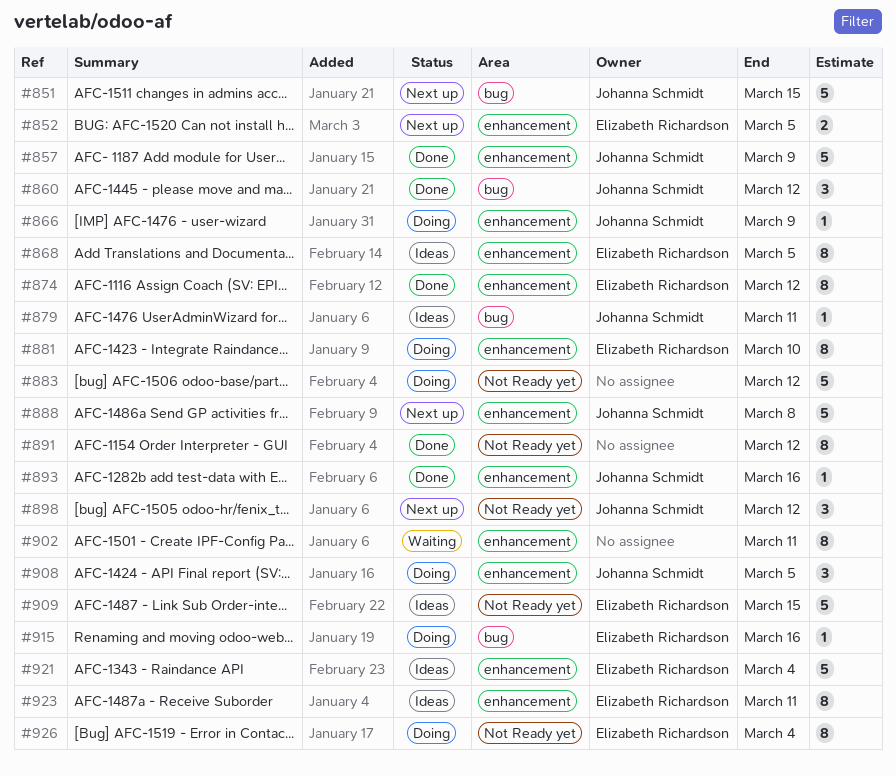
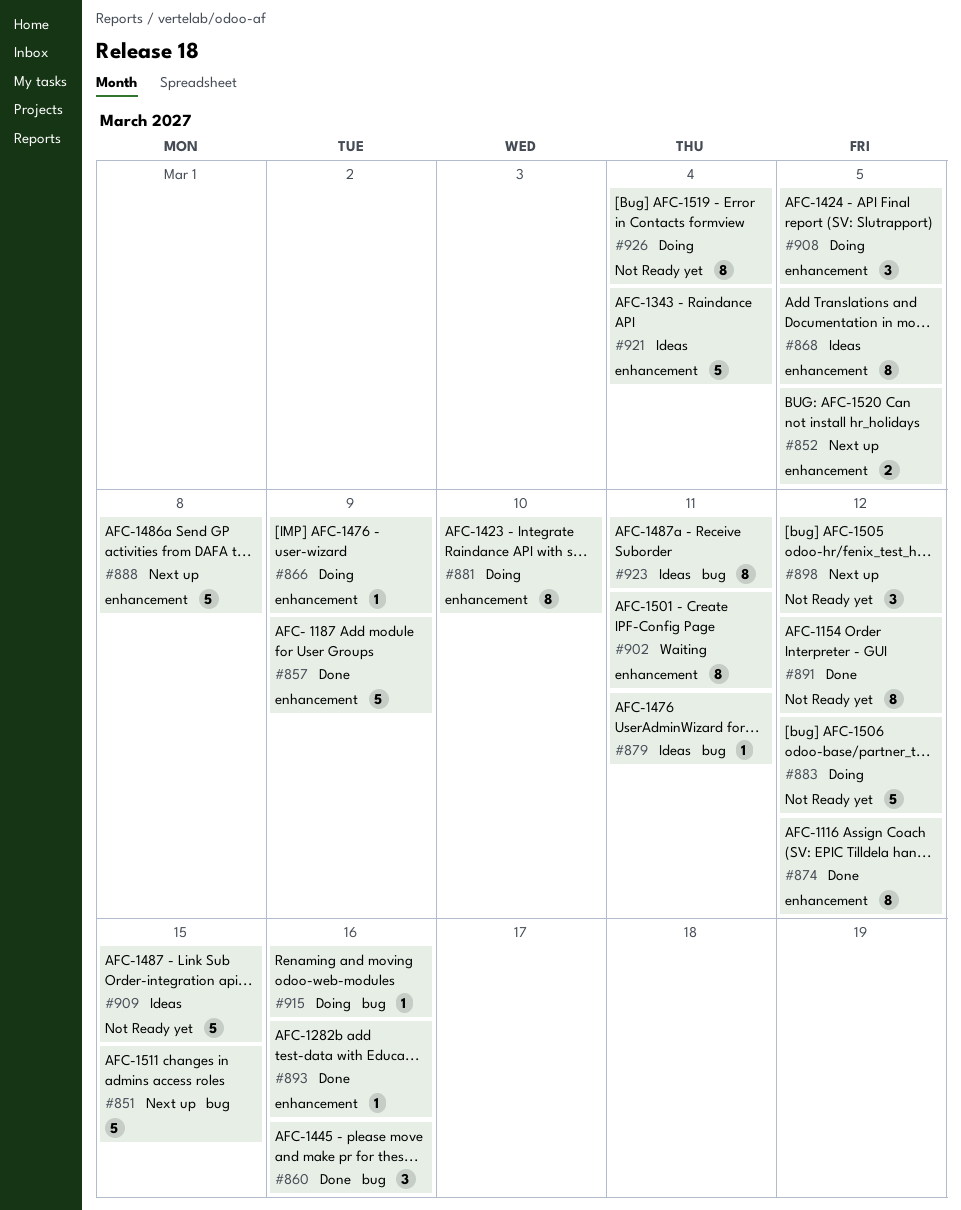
#860, due: Mar 12 -> Mar 16
#923, label: enhancement -> bug

